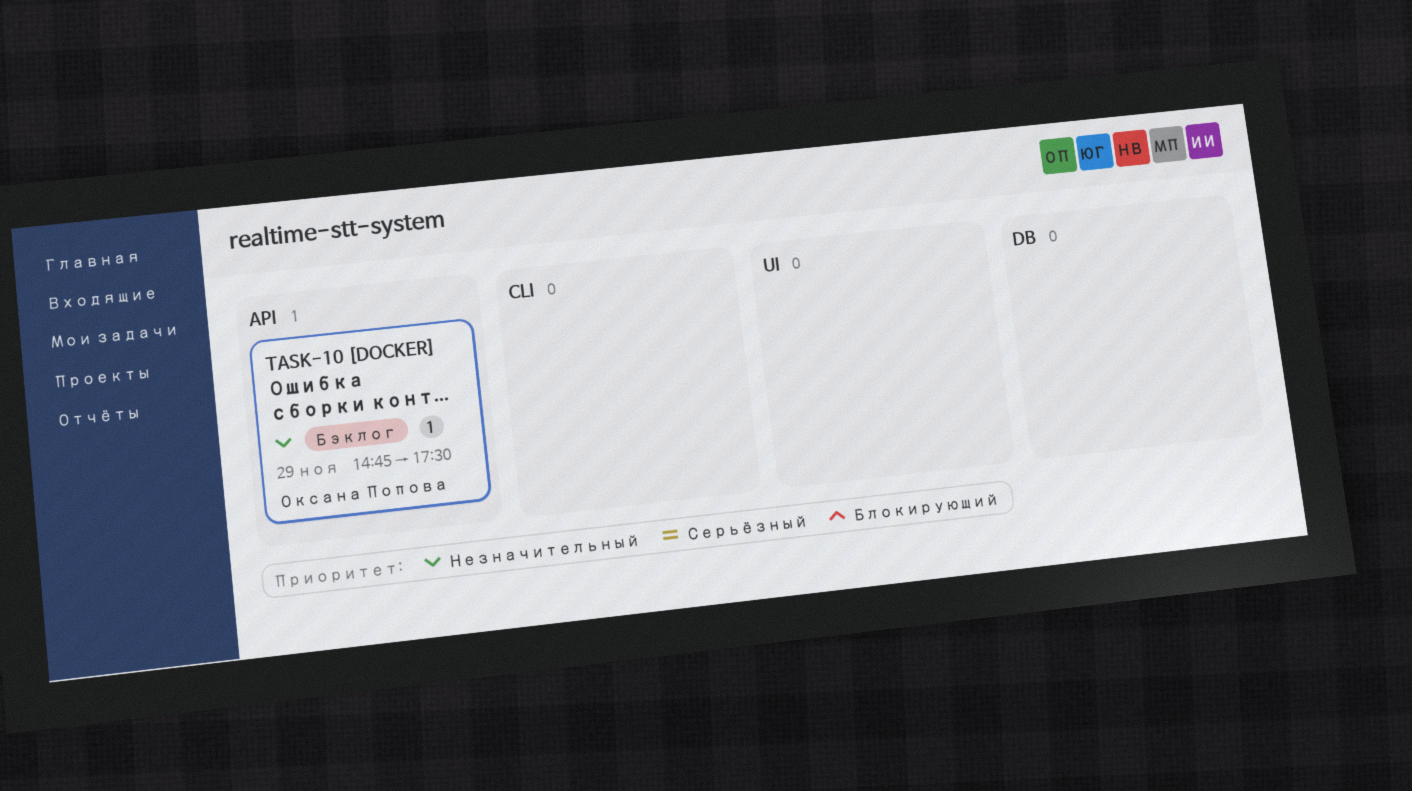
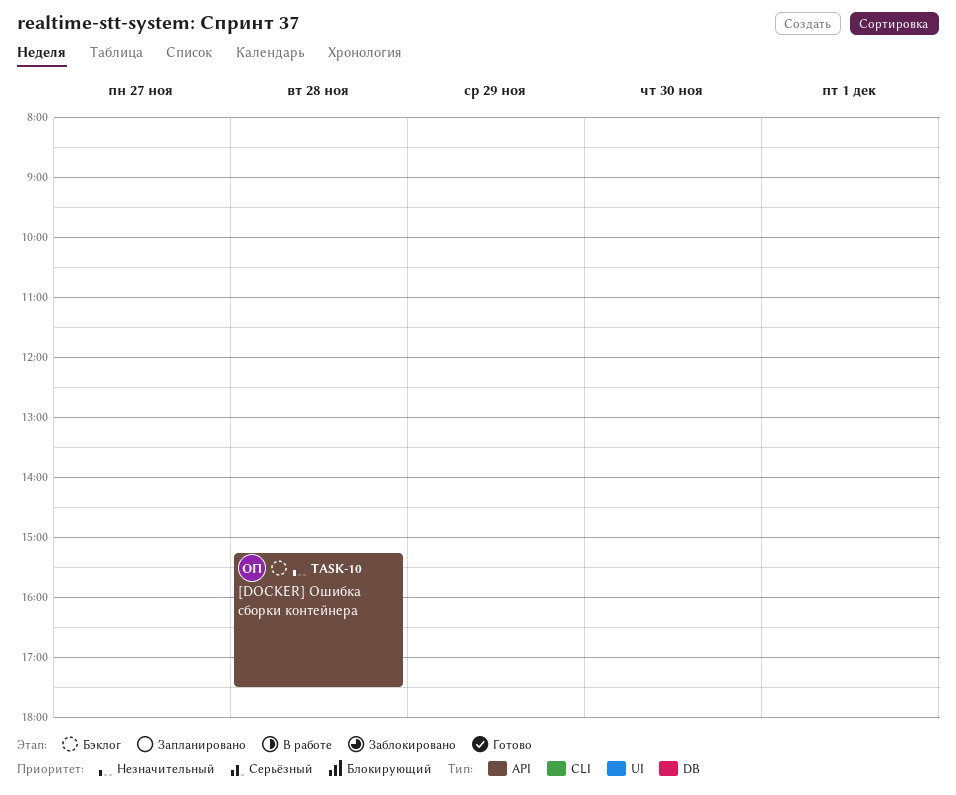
TASK-10, day: Nov 29 -> Nov 28
TASK-10, begins: 14:45 -> 15:15

